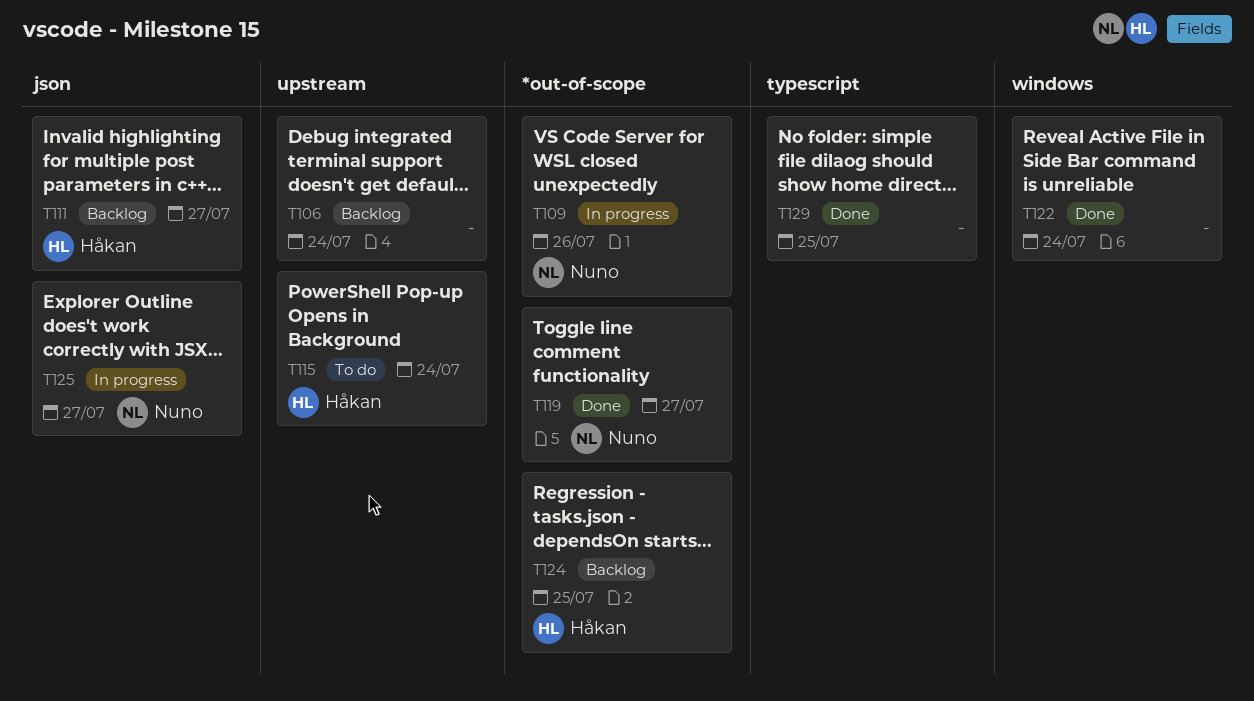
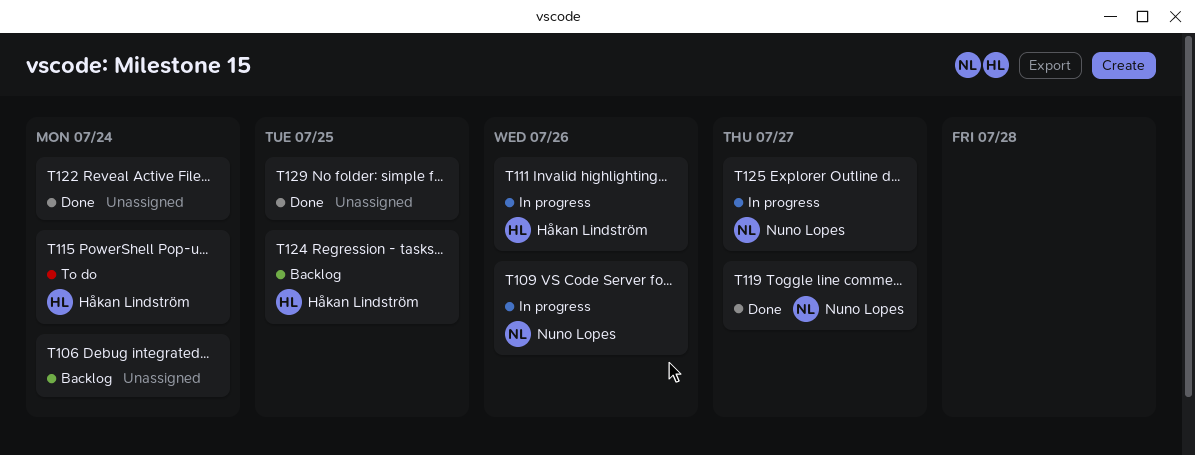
T111, status: Backlog -> In progress
T111, due: Jul 27 -> Jul 26

